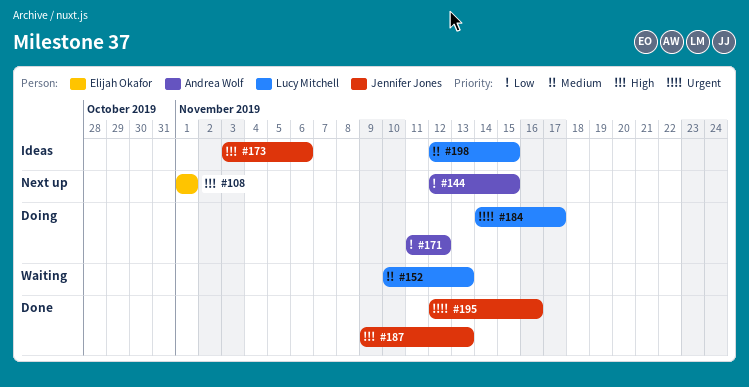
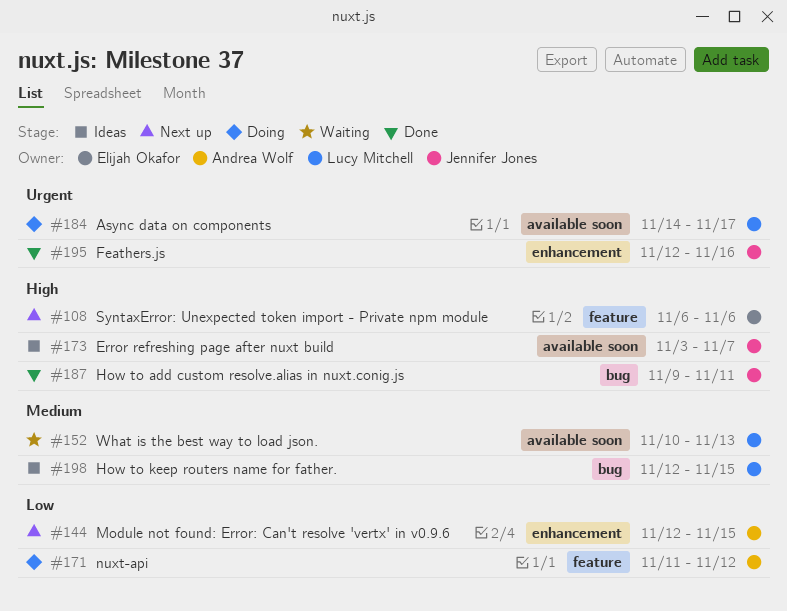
#108, start: Nov 1 -> Nov 6
#108, due: Nov 1 -> Nov 6
#173, due: Nov 6 -> Nov 7
#187, due: Nov 13 -> Nov 11

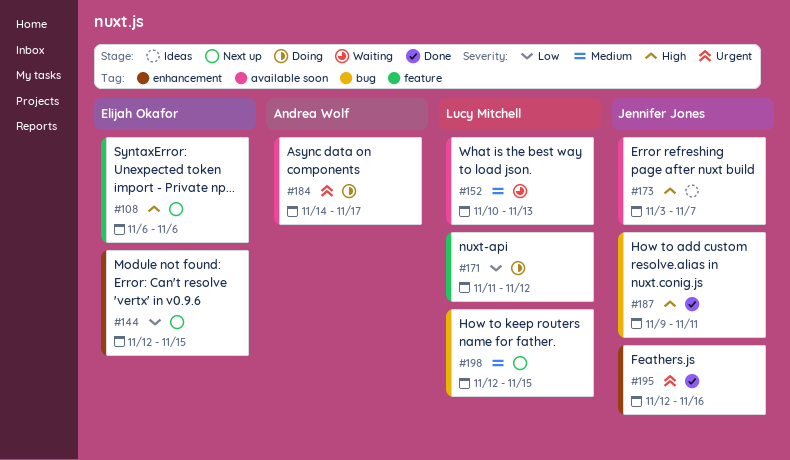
#144, owner: Andrea Wolf -> Elijah Okafor
#171, owner: Andrea Wolf -> Lucy Mitchell
#184, owner: Lucy Mitchell -> Andrea Wolf
#198, status: Ideas -> Next up

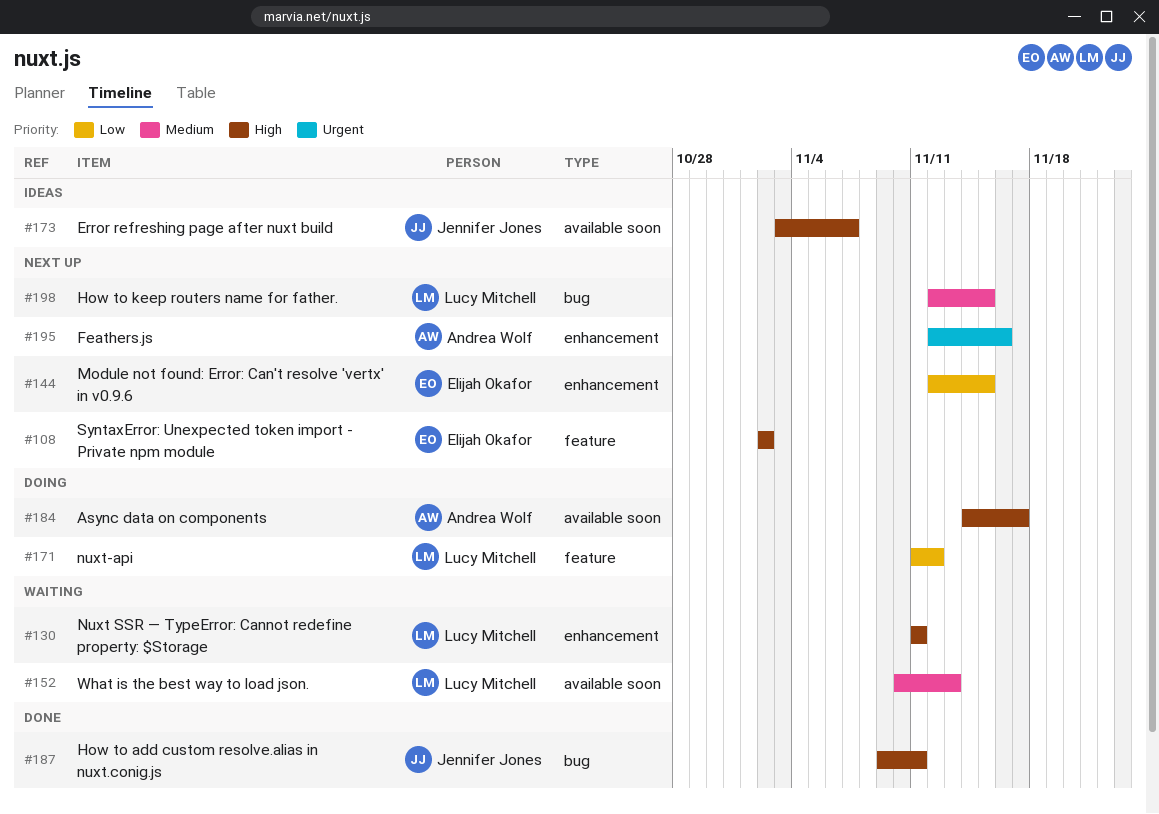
#108, start: Nov 6 -> Nov 2
#108, due: Nov 6 -> Nov 2
#130: none -> present
#184, priority: Urgent -> High
#195, status: Done -> Next up
#195, owner: Jennifer Jones -> Andrea Wolf

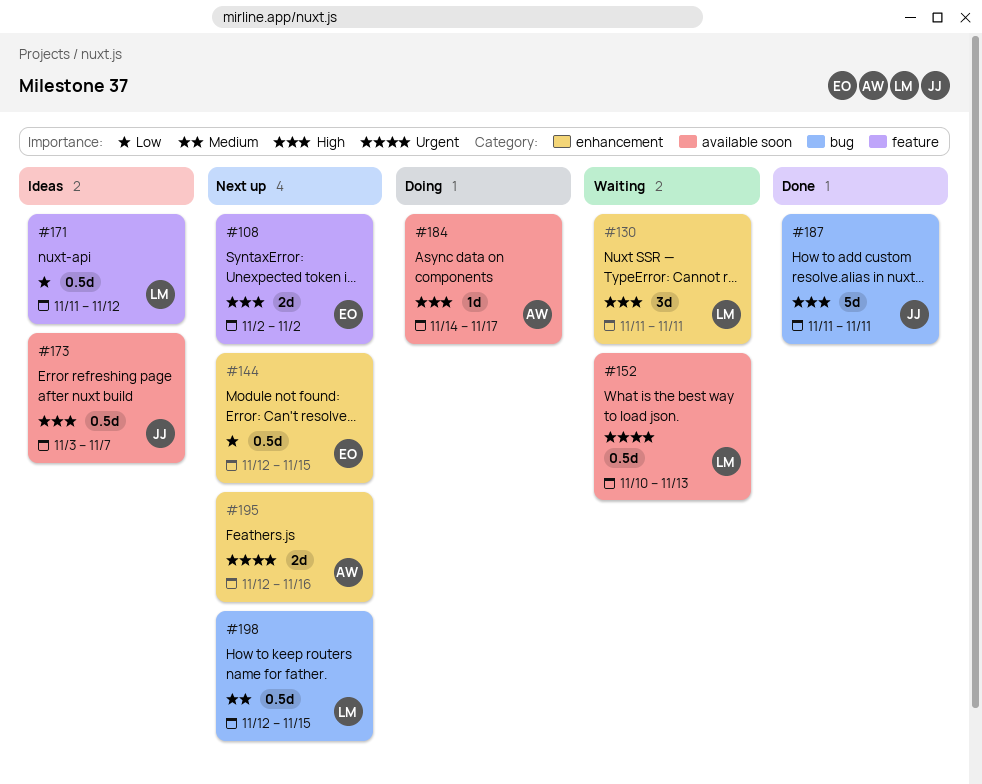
#152, priority: Medium -> Urgent
#171, status: Doing -> Ideas
#187, start: Nov 9 -> Nov 11

